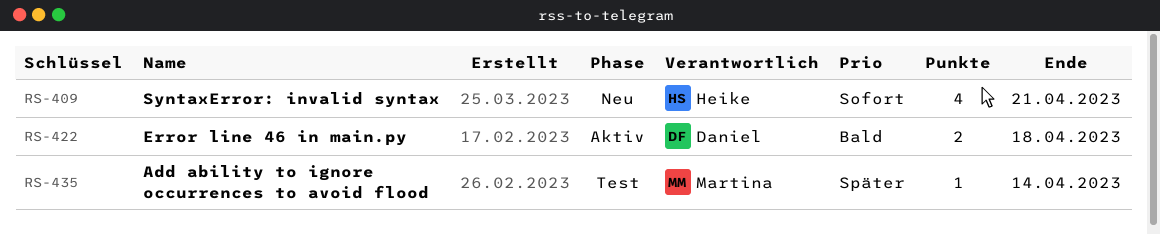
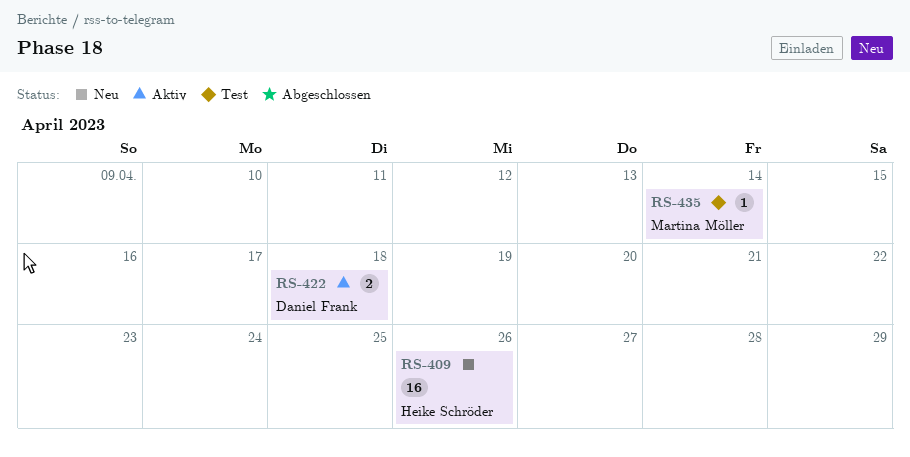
RS-409, estimate: 4 -> 16
RS-409, due: Apr 21 -> Apr 26

